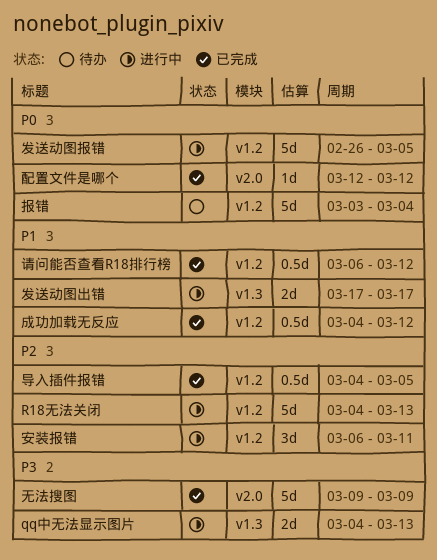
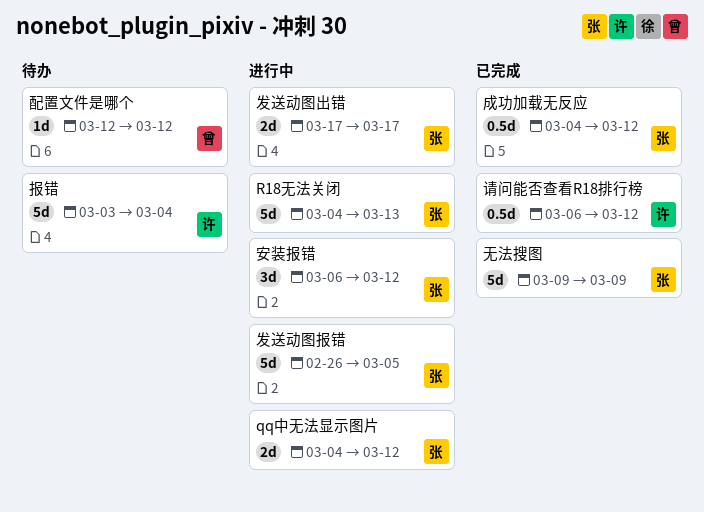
qq中无法显示图片, due: Mar 13 -> Mar 12
安装报错, due: Mar 11 -> Mar 12
导入插件报错: present -> none
配置文件是哪个, status: 已完成 -> 待办

